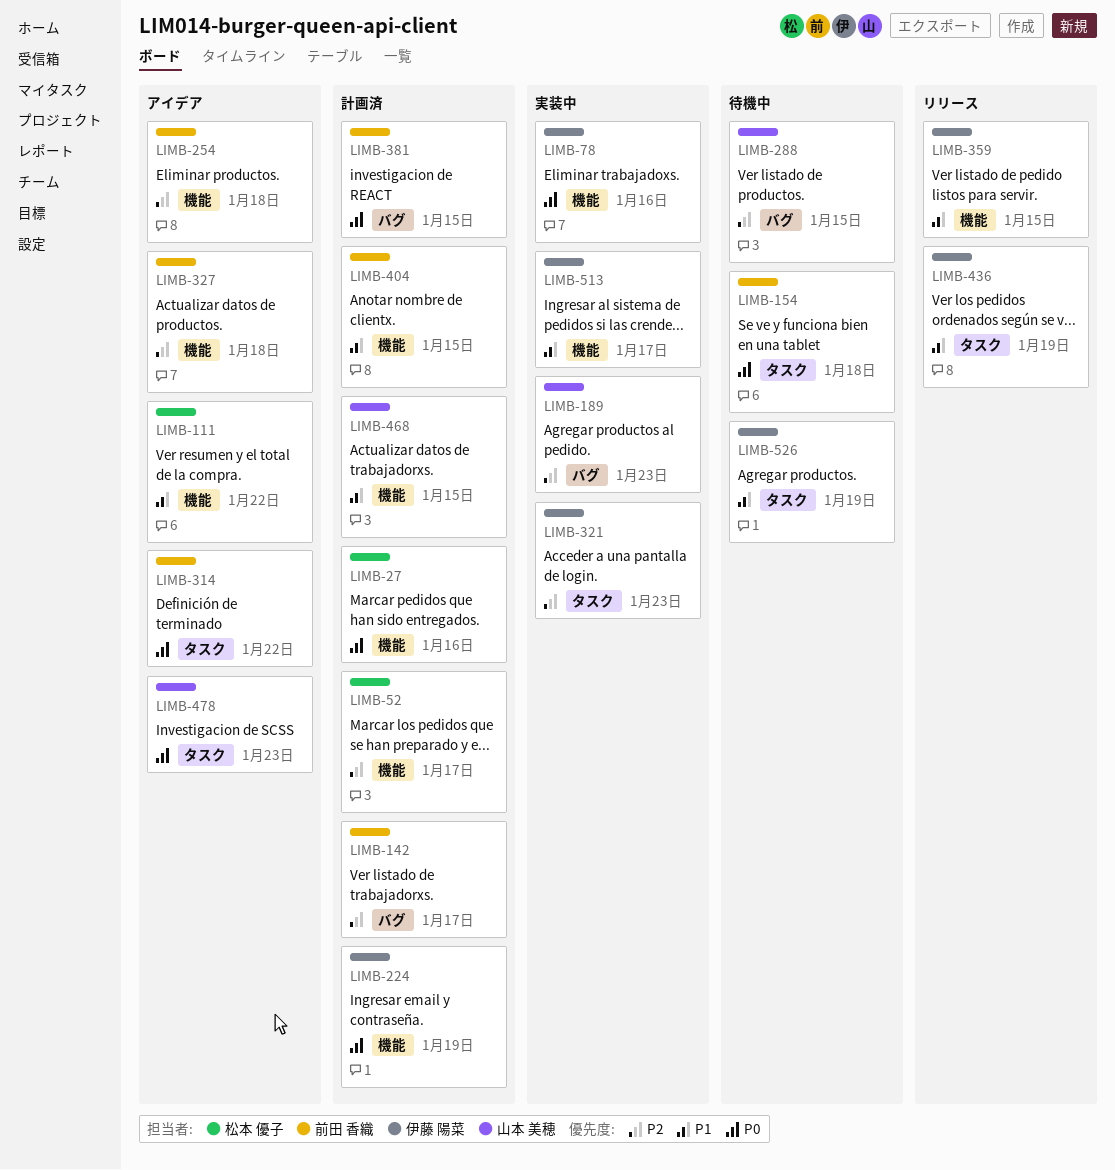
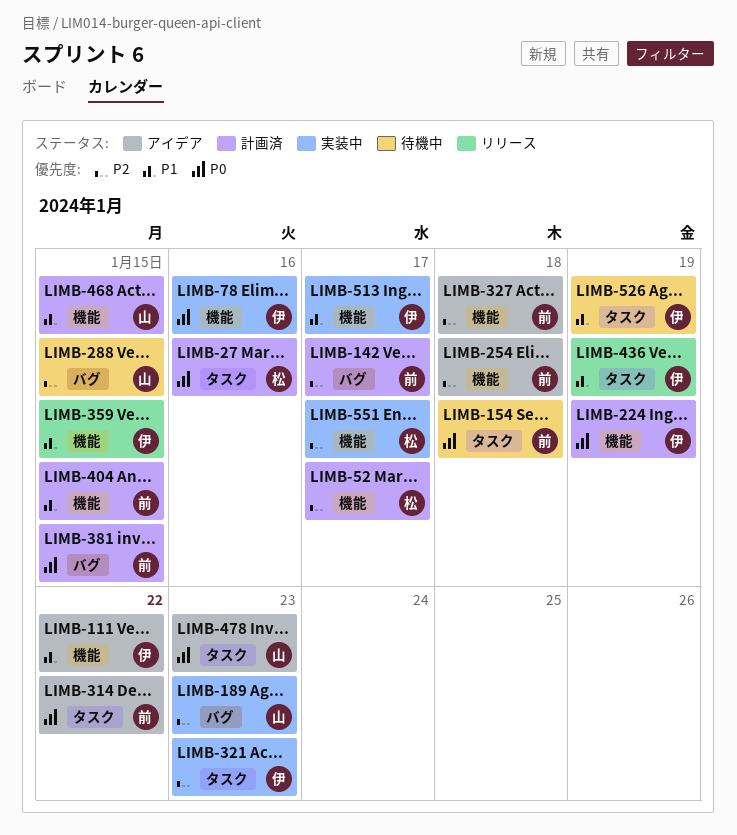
LIMB-27, label: 機能 -> タスク
LIMB-111, owner: 松本 優子 -> 伊藤 陽菜
LIMB-551: none -> present

